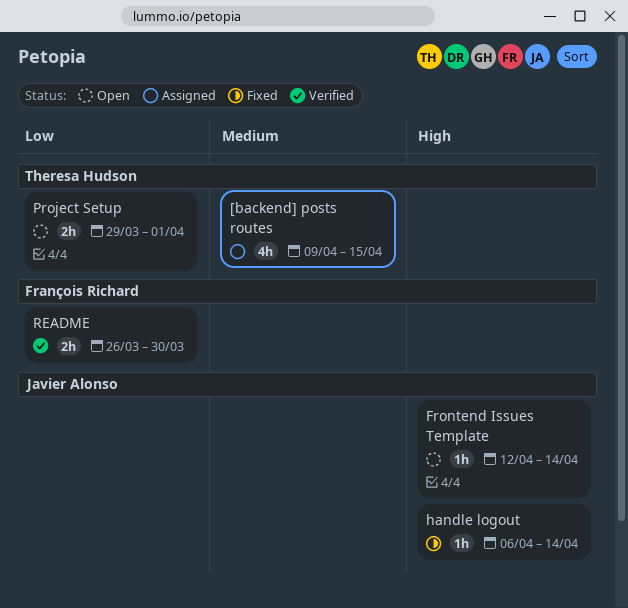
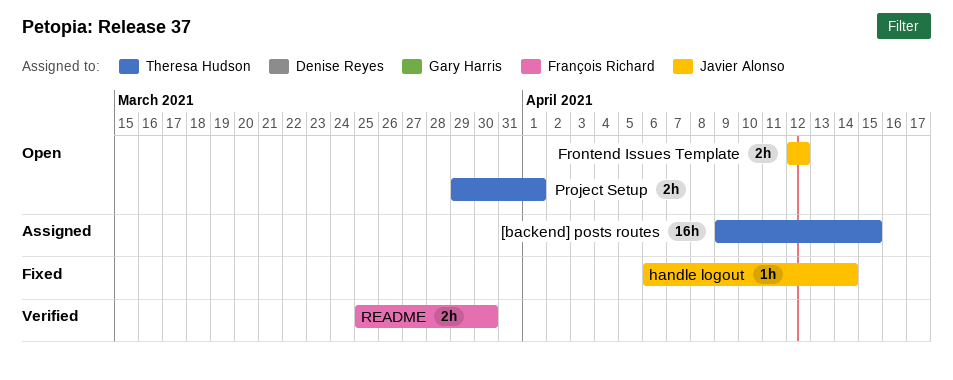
[backend] posts routes, estimate: 4h -> 16h
Frontend Issues Template, estimate: 1h -> 2h
Frontend Issues Template, due: Apr 14 -> Apr 12
README, start: Mar 26 -> Mar 25

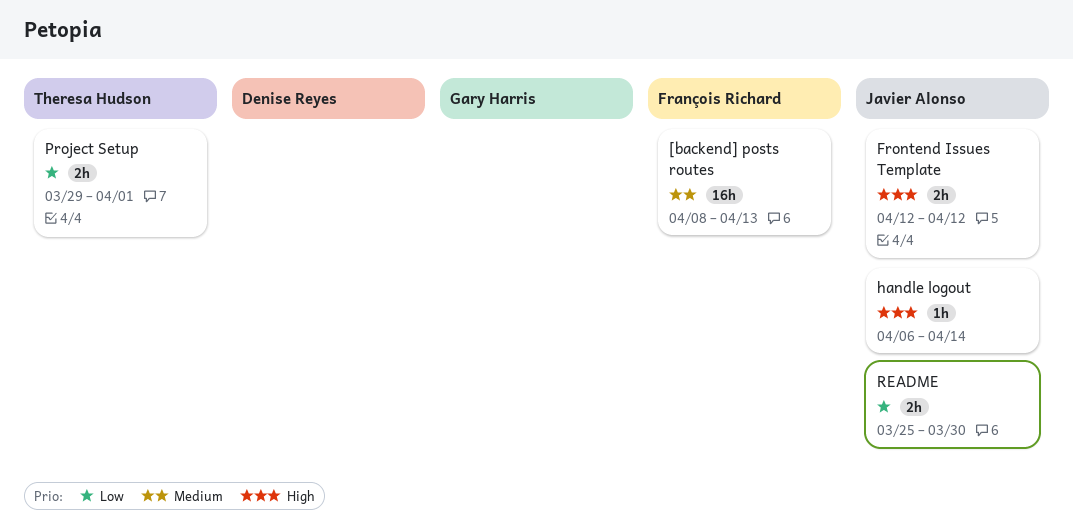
[backend] posts routes, owner: Theresa Hudson -> François Richard
[backend] posts routes, start: Apr 9 -> Apr 8
[backend] posts routes, due: Apr 15 -> Apr 13
README, owner: François Richard -> Javier Alonso

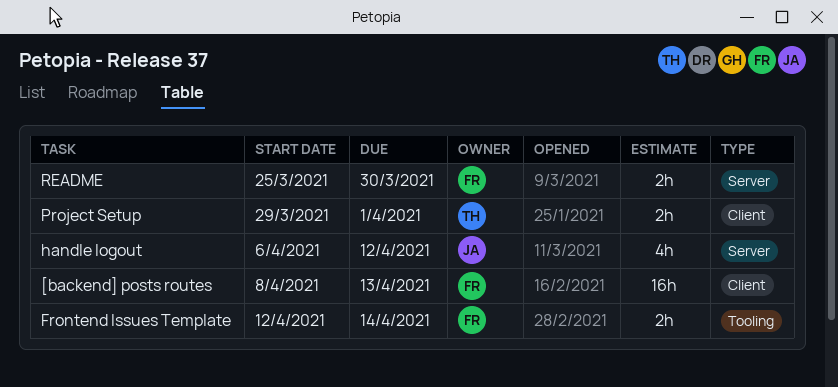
Frontend Issues Template, owner: Javier Alonso -> François Richard
Frontend Issues Template, due: Apr 12 -> Apr 14
handle logout, estimate: 1h -> 4h
handle logout, due: Apr 14 -> Apr 12
README, owner: Javier Alonso -> François Richard

